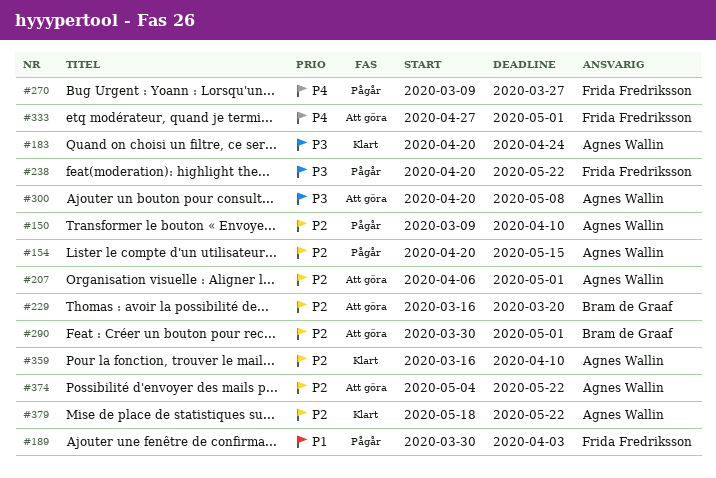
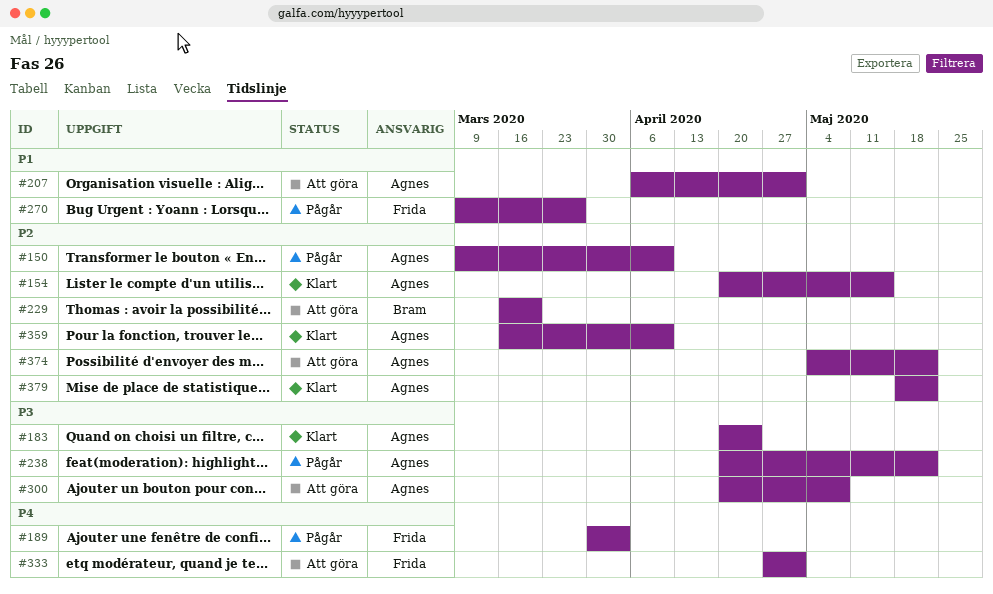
#154, status: Pågår -> Klart
#189, priority: P1 -> P4
#207, priority: P2 -> P1
#238, owner: Frida Fredriksson -> Agnes Wallin
#270, priority: P4 -> P1
#290: present -> none

